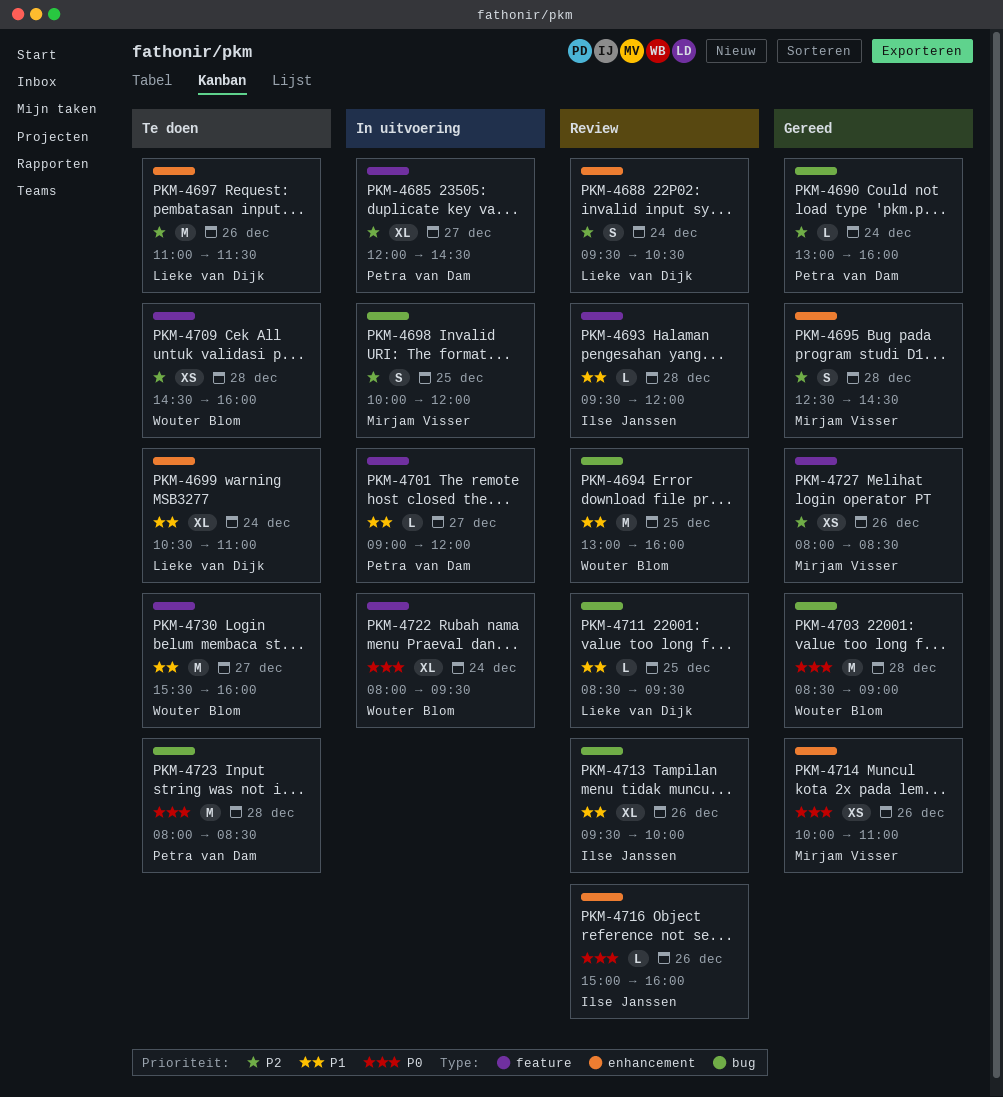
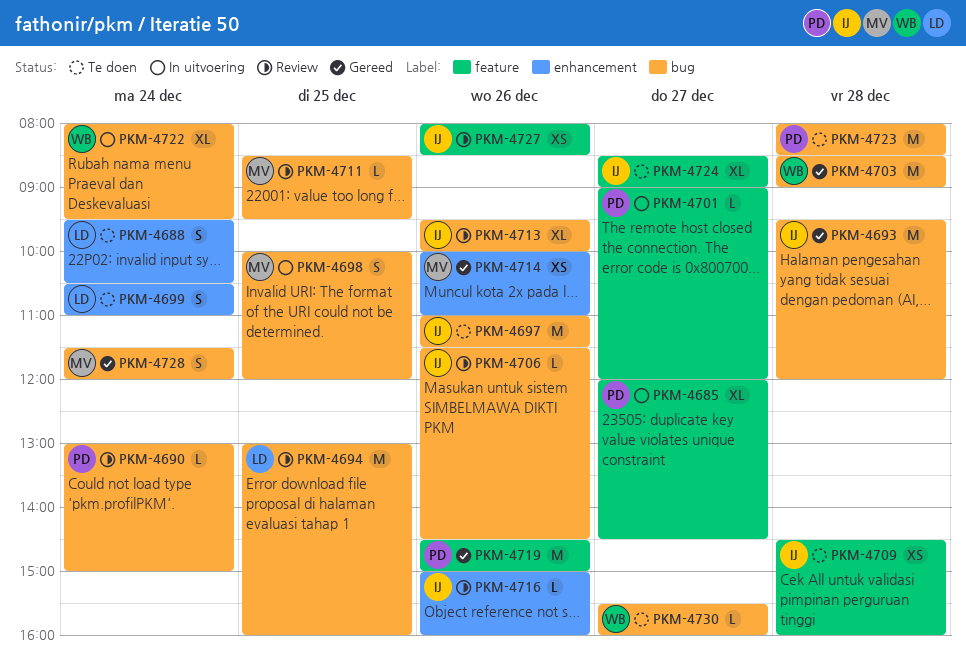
PKM-4688, status: Review -> Te doen
PKM-4690, status: Gereed -> Review
PKM-4690, ends: 16:00 -> 15:00
PKM-4693, status: Review -> Gereed
PKM-4693, label: feature -> bug
PKM-4693, estimate: L -> M
PKM-4694, owner: Wouter Blom -> Lieke van Dijk
PKM-4695: present -> none
PKM-4697, owner: Lieke van Dijk -> Ilse Janssen
PKM-4697, label: enhancement -> bug
PKM-4699, estimate: XL -> S
PKM-4706: none -> present
PKM-4709, owner: Wouter Blom -> Ilse Janssen
PKM-4711, owner: Lieke van Dijk -> Mirjam Visser
PKM-4719: none -> present
PKM-4722, label: feature -> bug
PKM-4724: none -> present
PKM-4727, status: Gereed -> Review
PKM-4727, owner: Mirjam Visser -> Ilse Janssen
PKM-4728: none -> present
PKM-4730, label: feature -> bug
PKM-4730, estimate: M -> L

